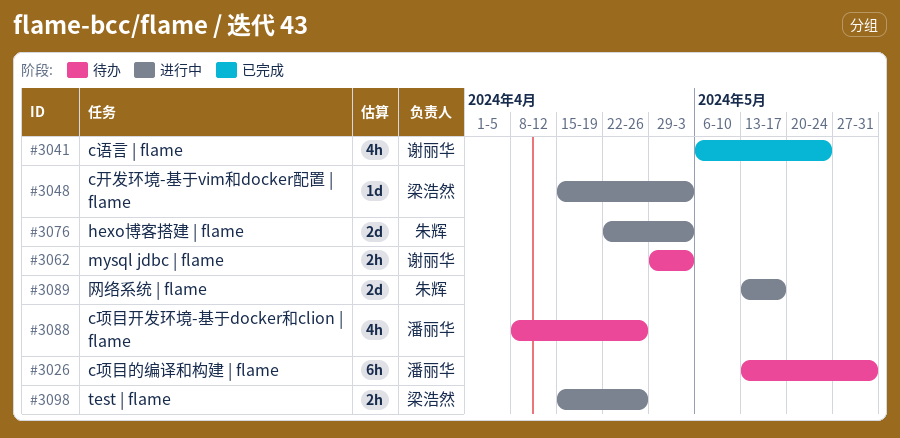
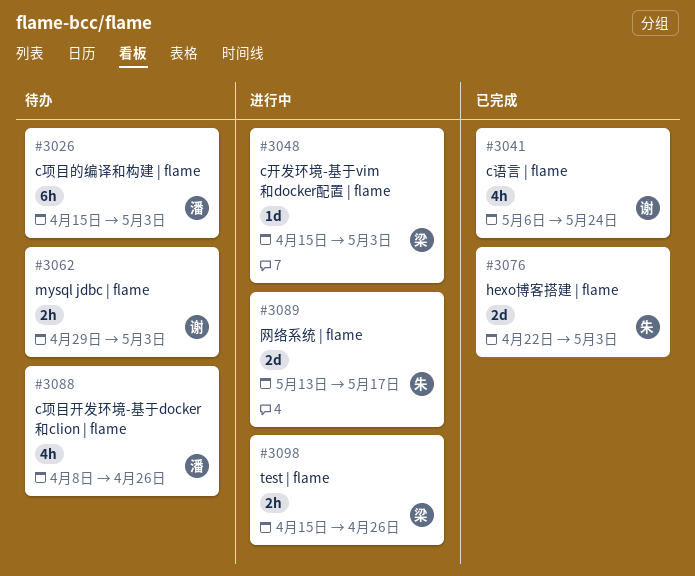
#3026, start: May 13 -> Apr 15
#3026, due: May 31 -> May 3
#3076, status: 进行中 -> 已完成

